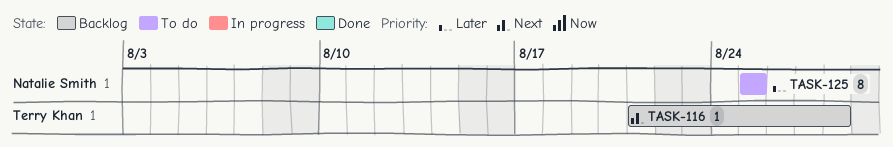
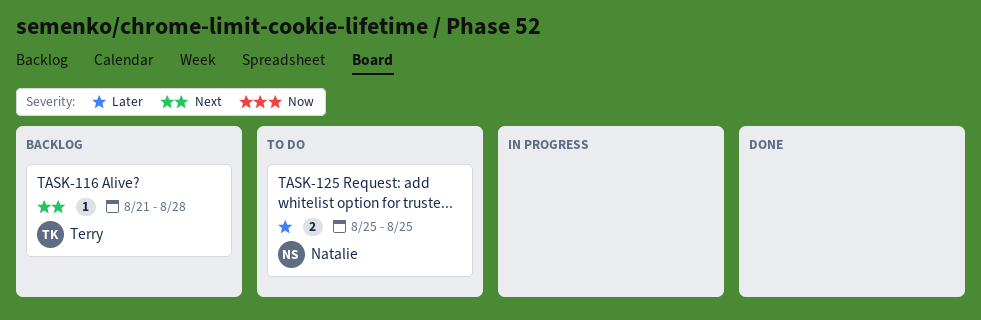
TASK-125, estimate: 8 -> 2

